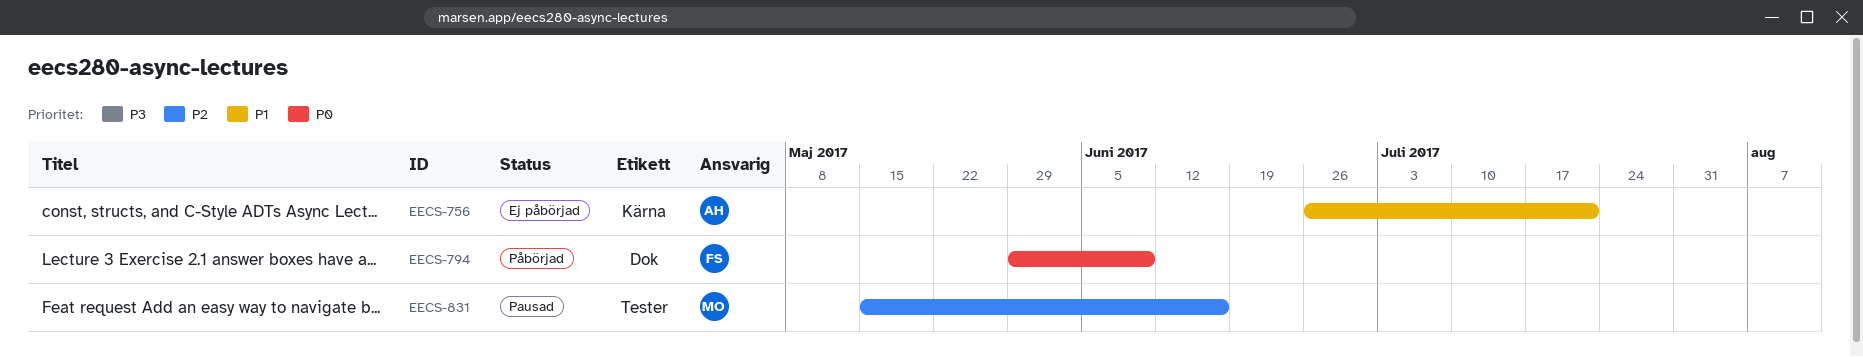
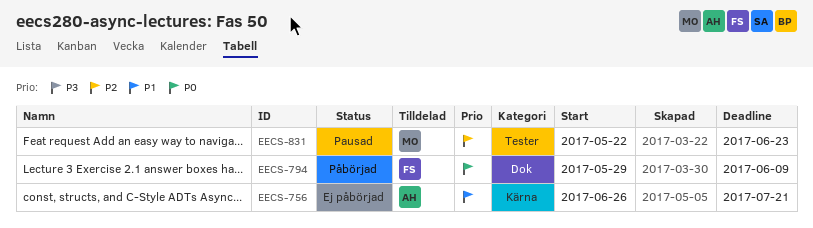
EECS-831, start: May 15 -> May 22
EECS-831, due: Jun 16 -> Jun 23

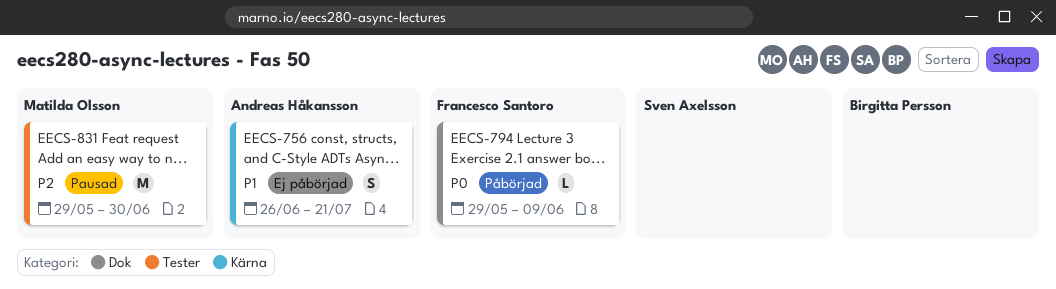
EECS-831, start: May 22 -> May 29
EECS-831, due: Jun 23 -> Jun 30

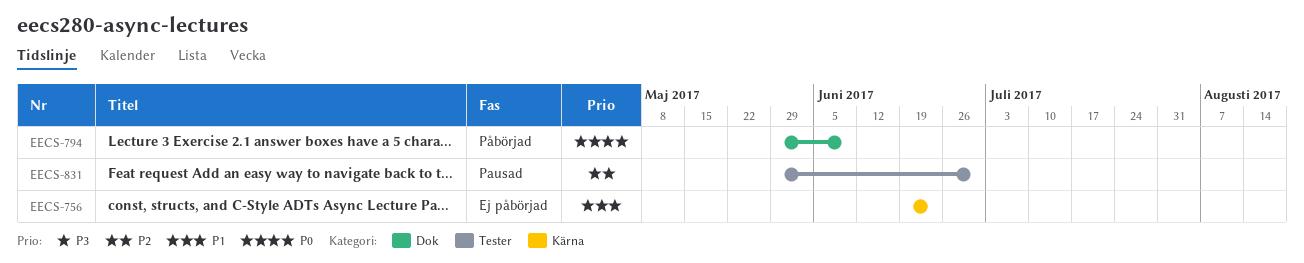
EECS-756, start: Jun 26 -> Jun 19
EECS-756, due: Jul 21 -> Jun 23

